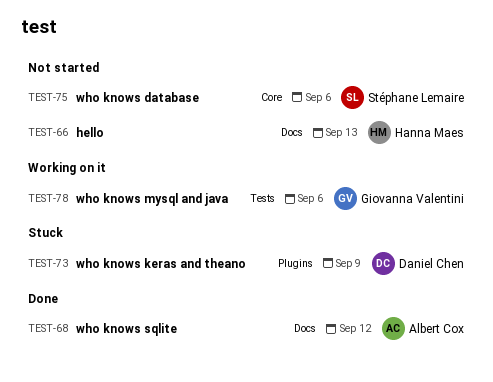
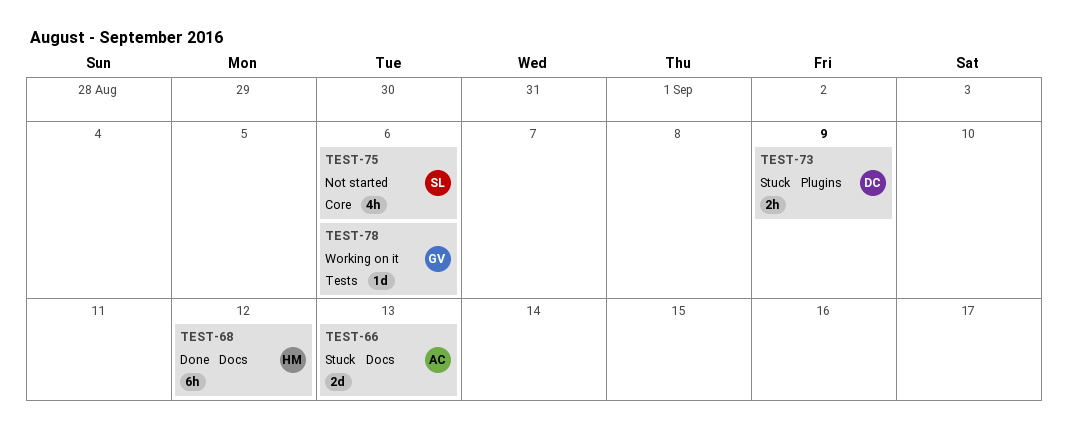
TEST-66, status: Not started -> Stuck
TEST-66, owner: Hanna Maes -> Albert Cox
TEST-68, owner: Albert Cox -> Hanna Maes

